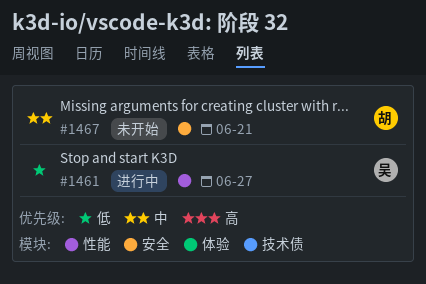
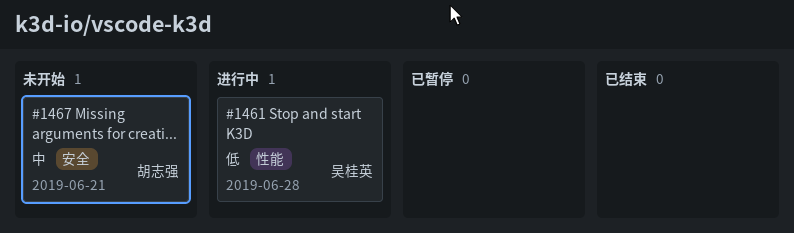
#1461, due: Jun 27 -> Jun 28

